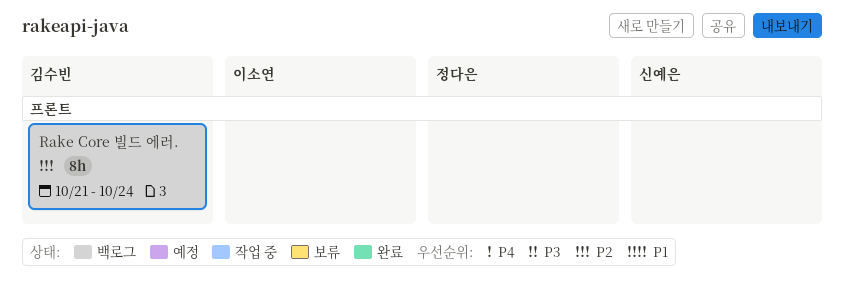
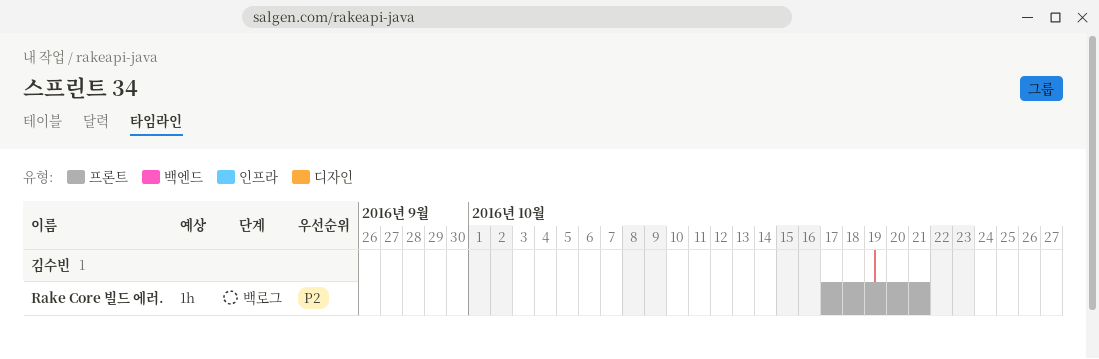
Rake Core 빌드 에러., estimate: 8h -> 1h
Rake Core 빌드 에러., start: Oct 21 -> Oct 17
Rake Core 빌드 에러., due: Oct 24 -> Oct 21

